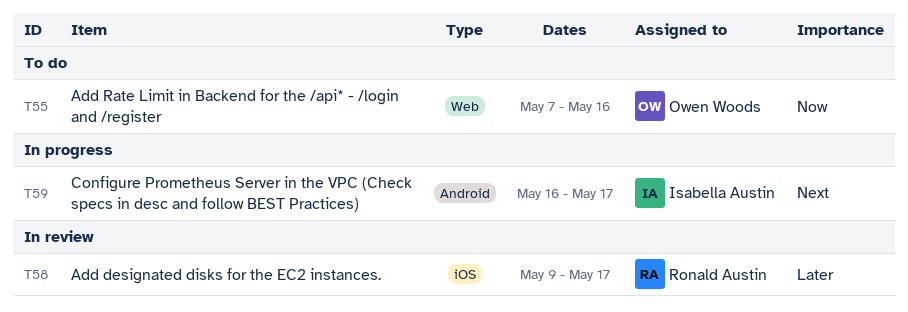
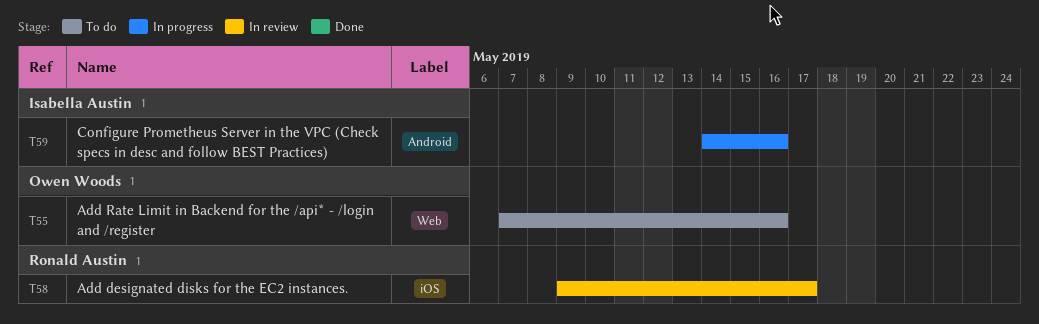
T59, start: May 16 -> May 14
T59, due: May 17 -> May 16

